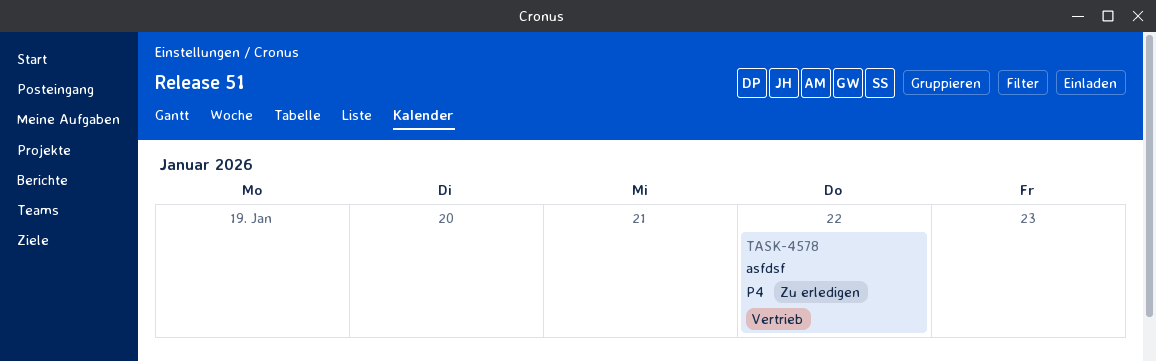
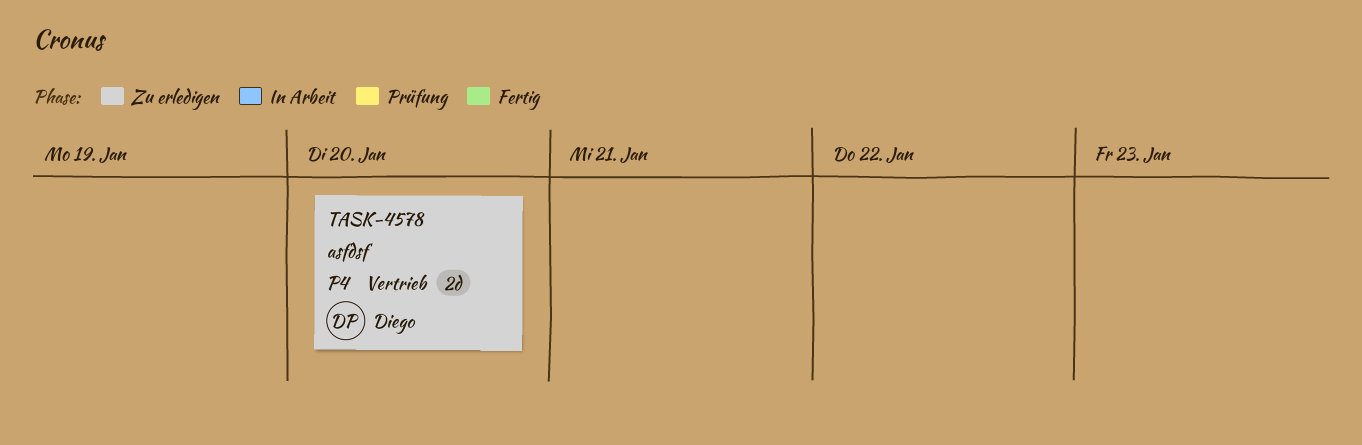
TASK-4578, due: Jan 22 -> Jan 20

